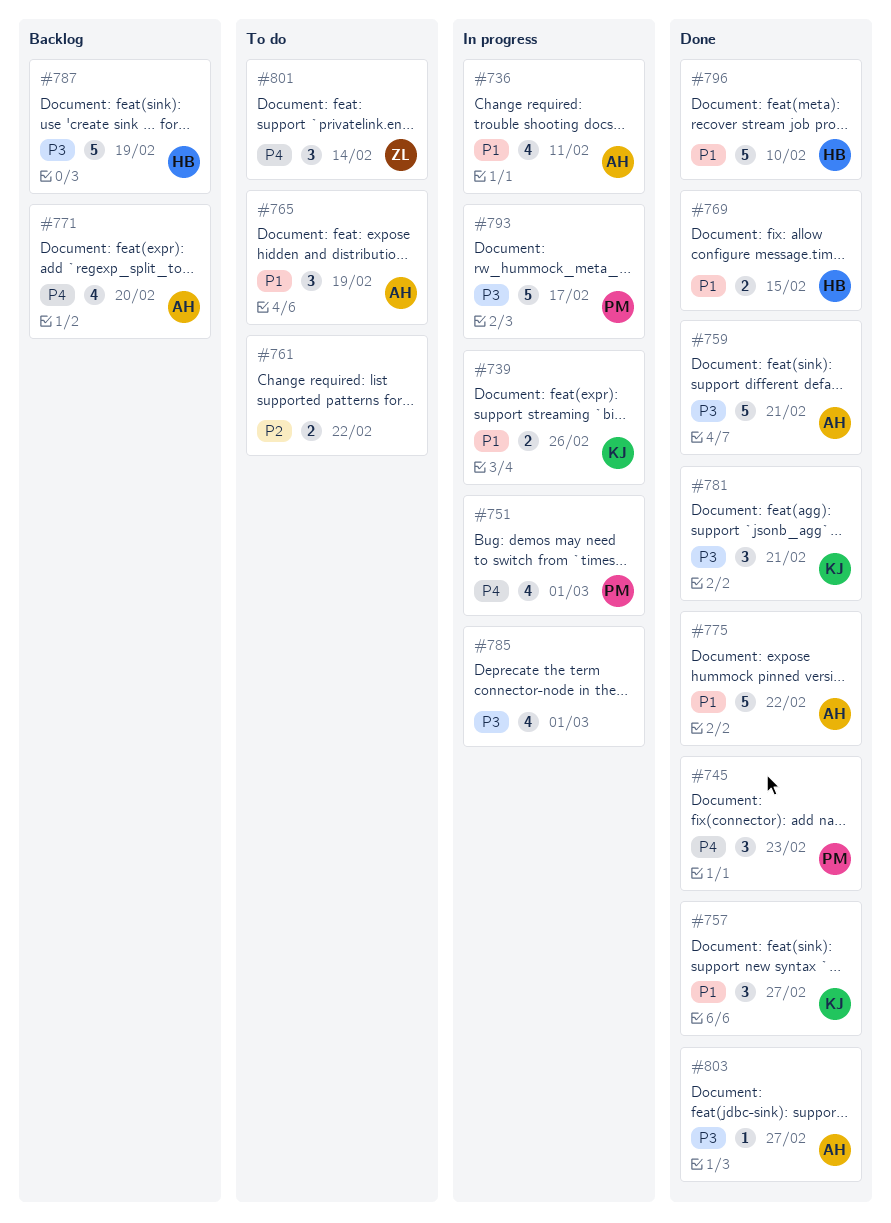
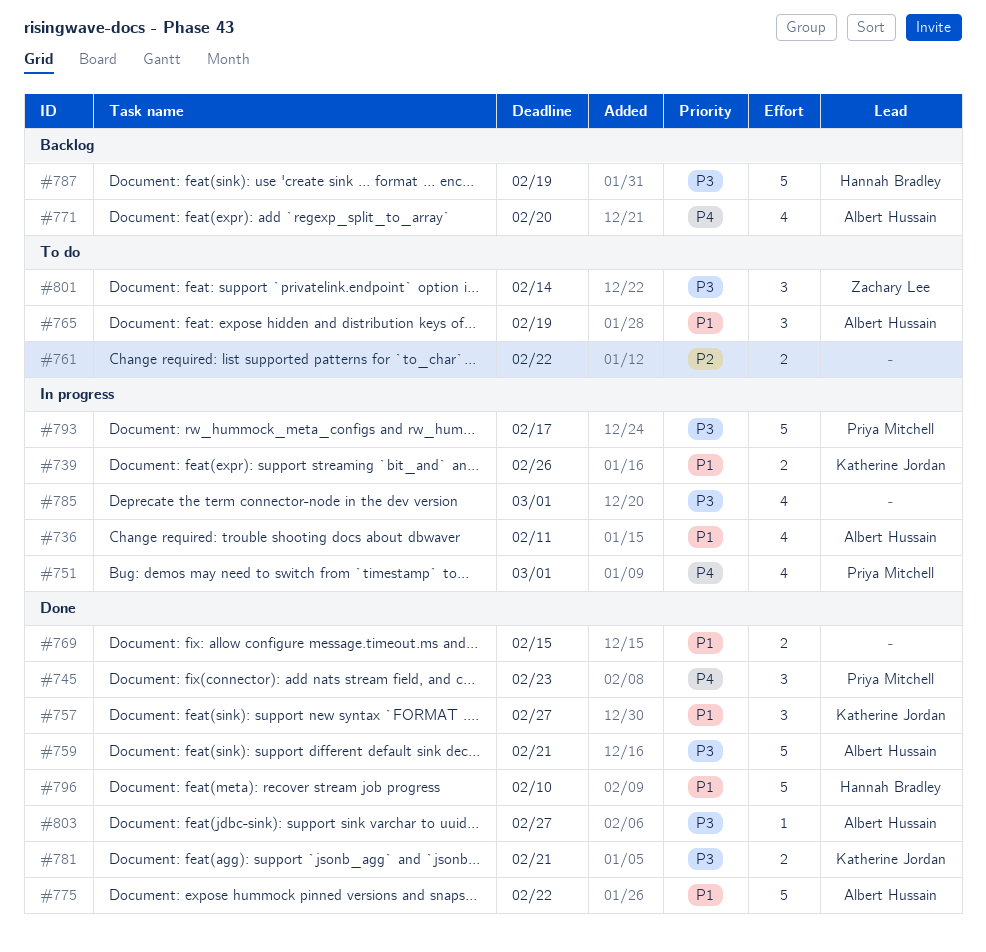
#769, owner: Hannah Bradley -> none
#781, estimate: 3 -> 2
#801, priority: P4 -> P3

